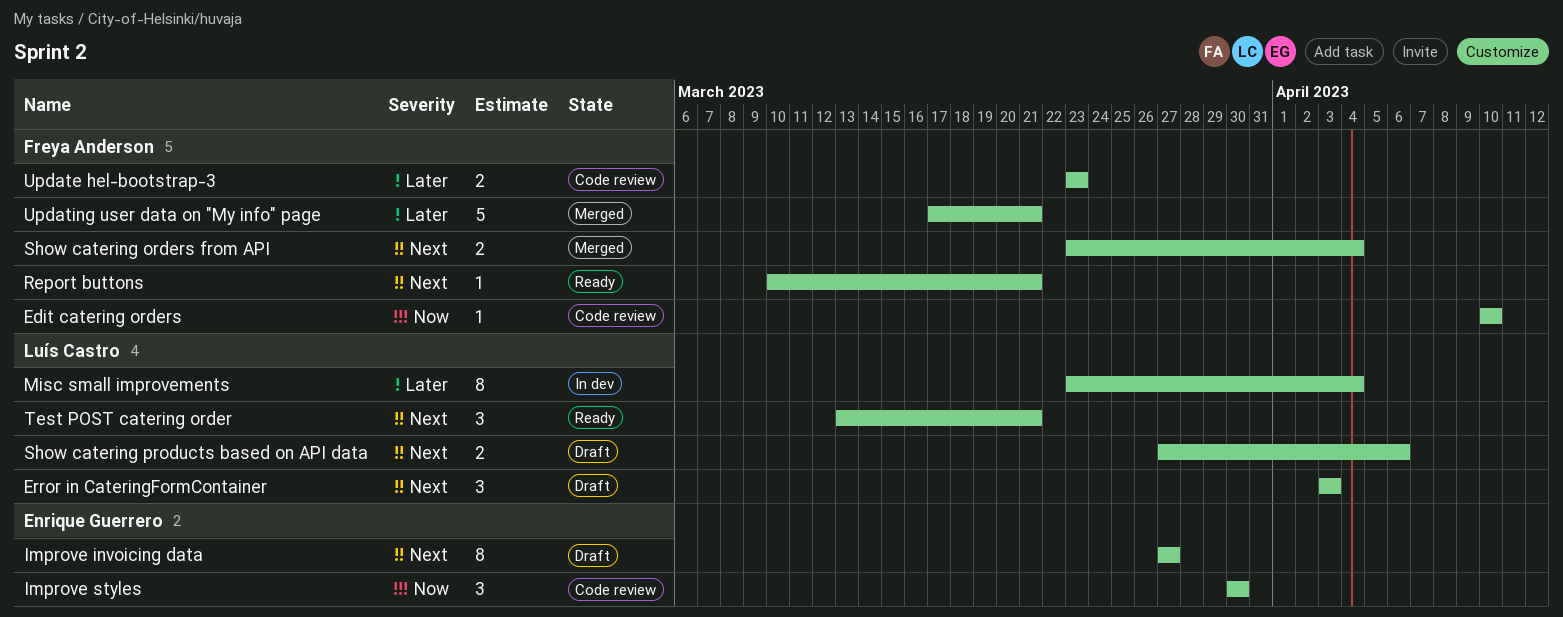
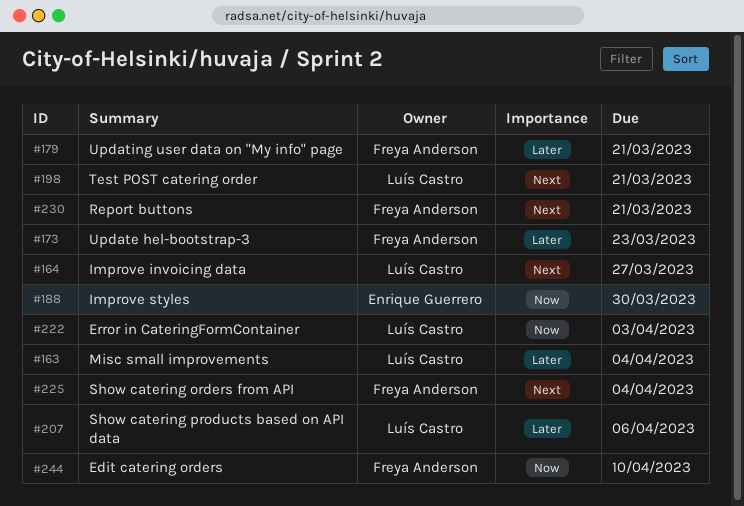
Error in CateringFormContainer, priority: Next -> Now
Improve invoicing data, owner: Enrique Guerrero -> Luís Castro
Show catering products based on API data, priority: Next -> Later

